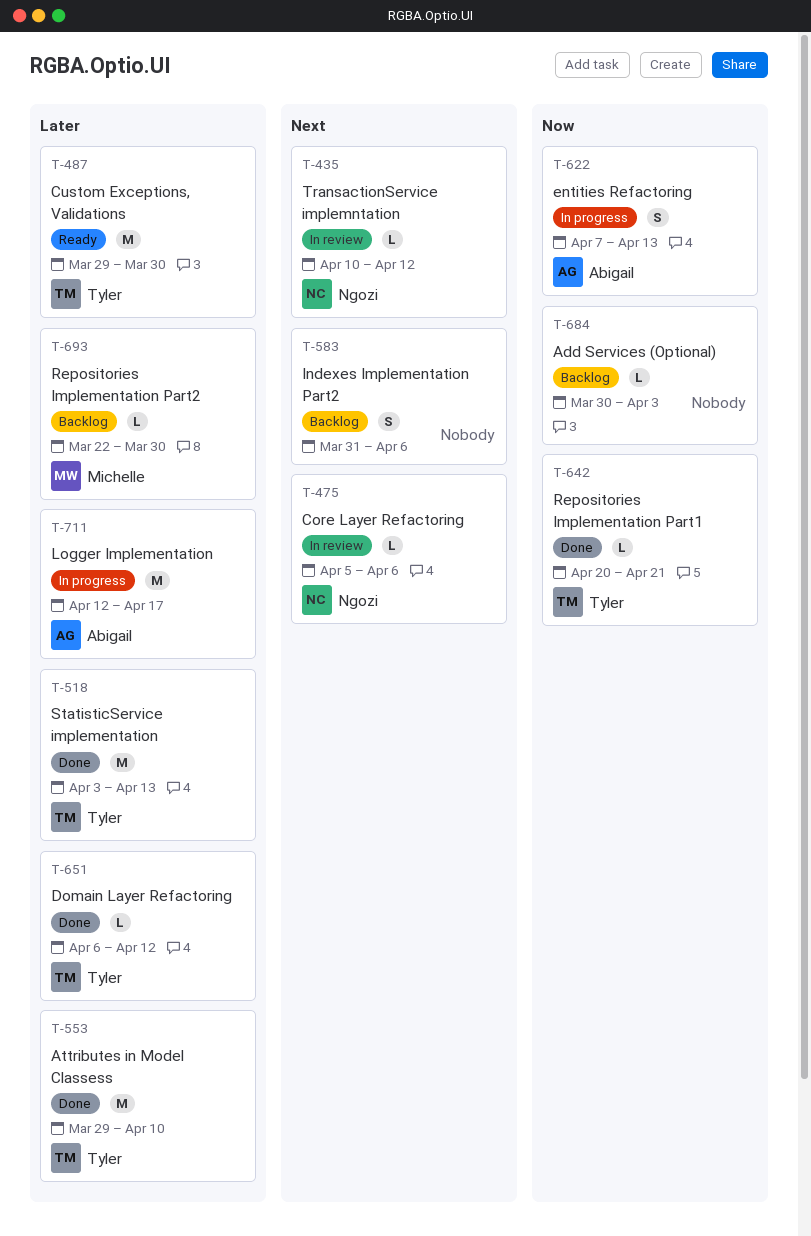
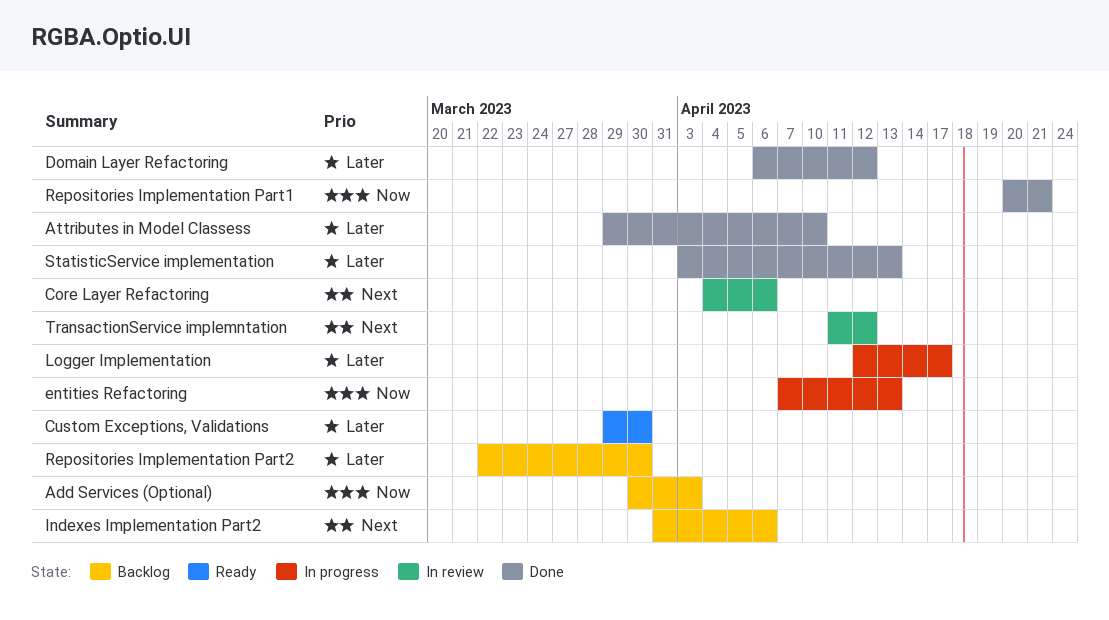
Core Layer Refactoring, start: Apr 5 -> Apr 4
TransactionService implemntation, start: Apr 10 -> Apr 11

